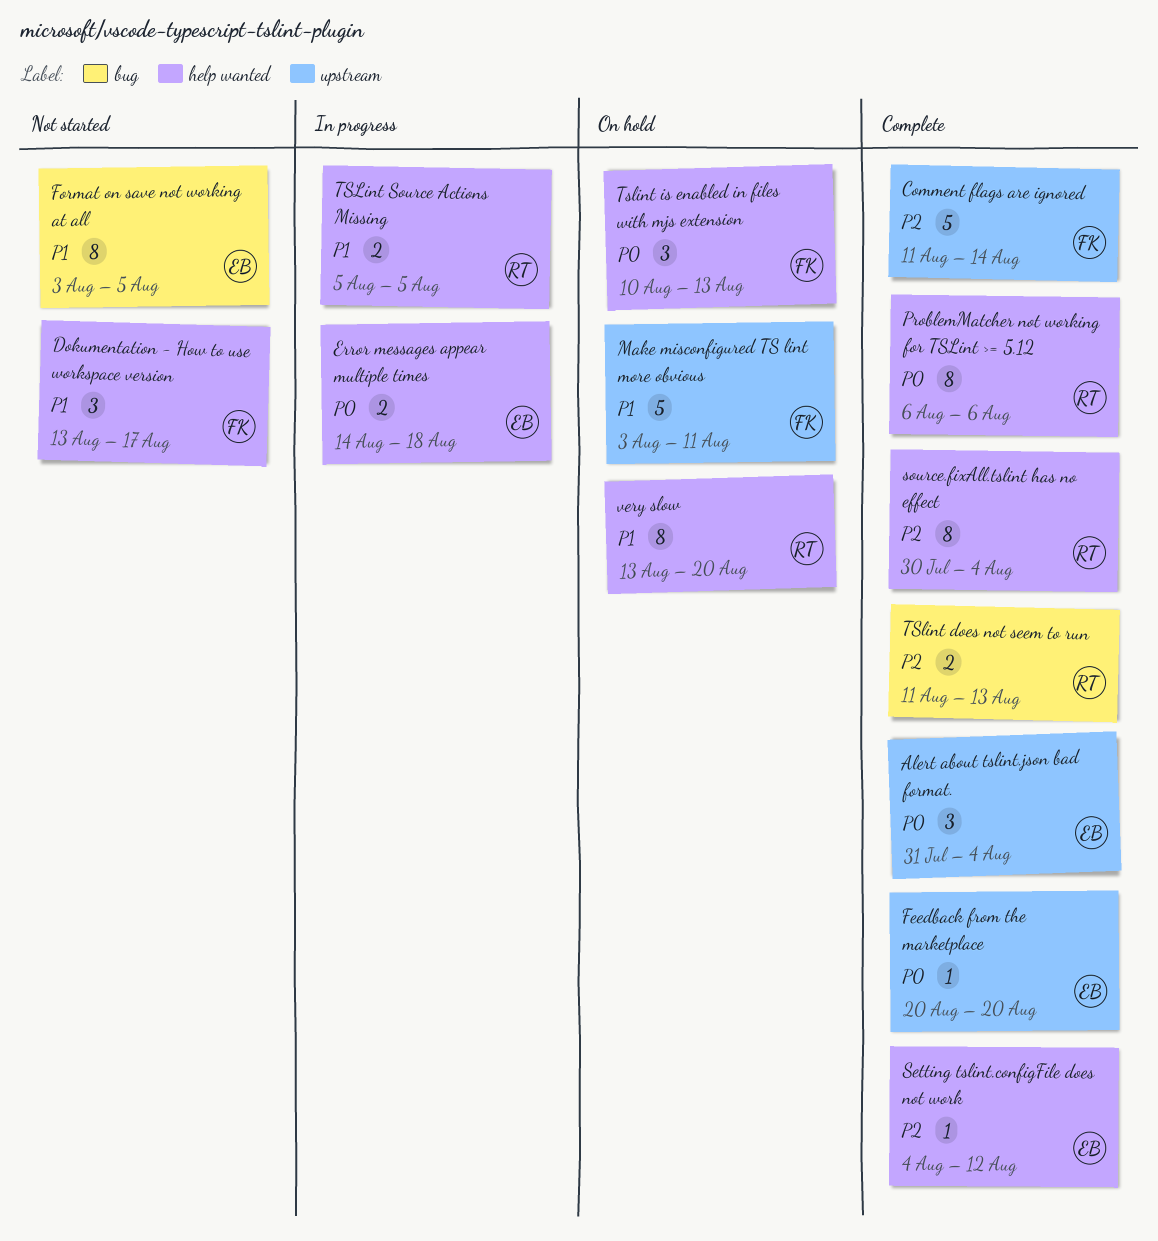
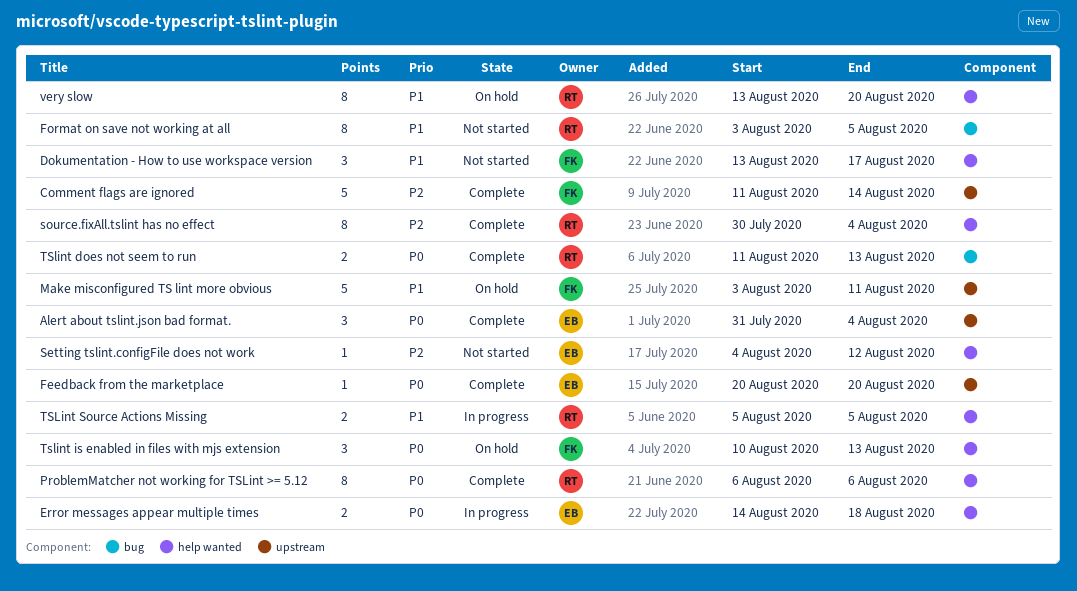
Format on save not working at all, owner: EB -> RT
Setting tslint.configFile does not work, status: Complete -> Not started
TSlint does not seem to run, priority: P2 -> P0

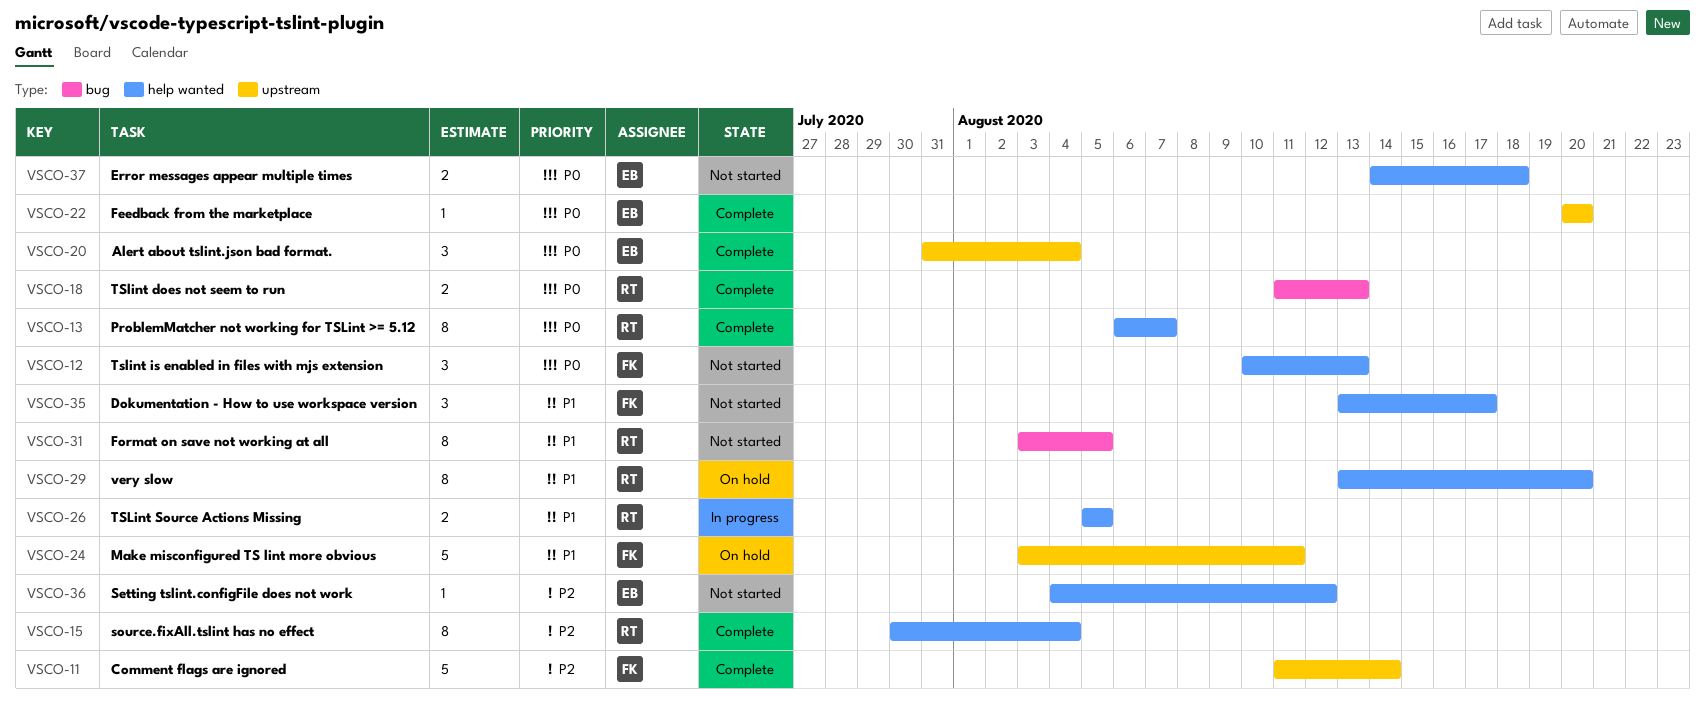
Error messages appear multiple times, status: In progress -> Not started
ProblemMatcher not working for TSLint >= 5.12, due: Aug 6 -> Aug 7
Tslint is enabled in files with mjs extension, status: On hold -> Not started

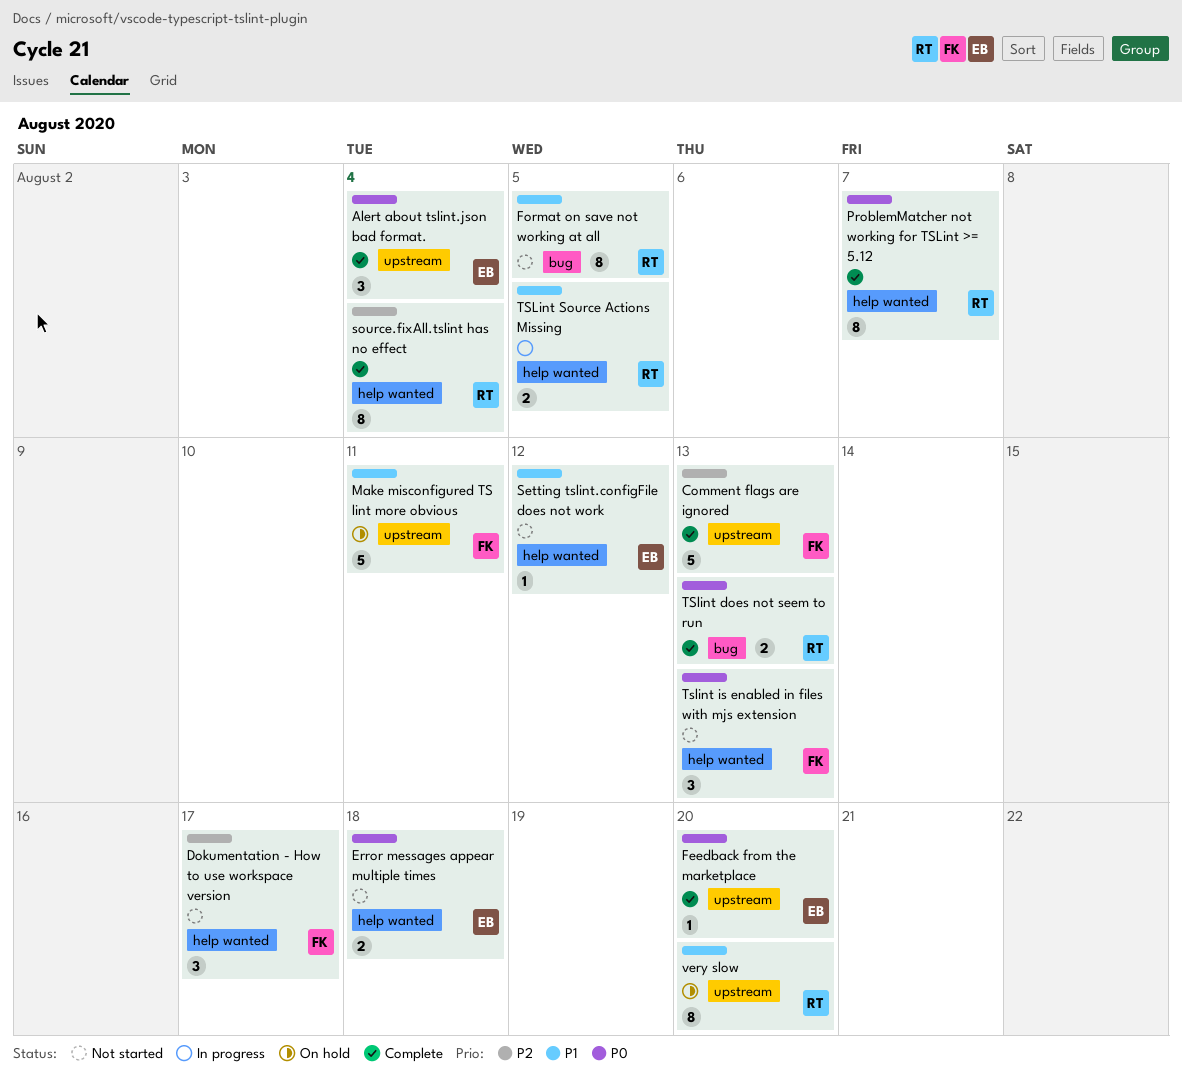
Comment flags are ignored, due: Aug 14 -> Aug 13
Dokumentation - How to use workspace version, priority: P1 -> P2
Setting tslint.configFile does not work, priority: P2 -> P1
very slow, label: help wanted -> upstream

